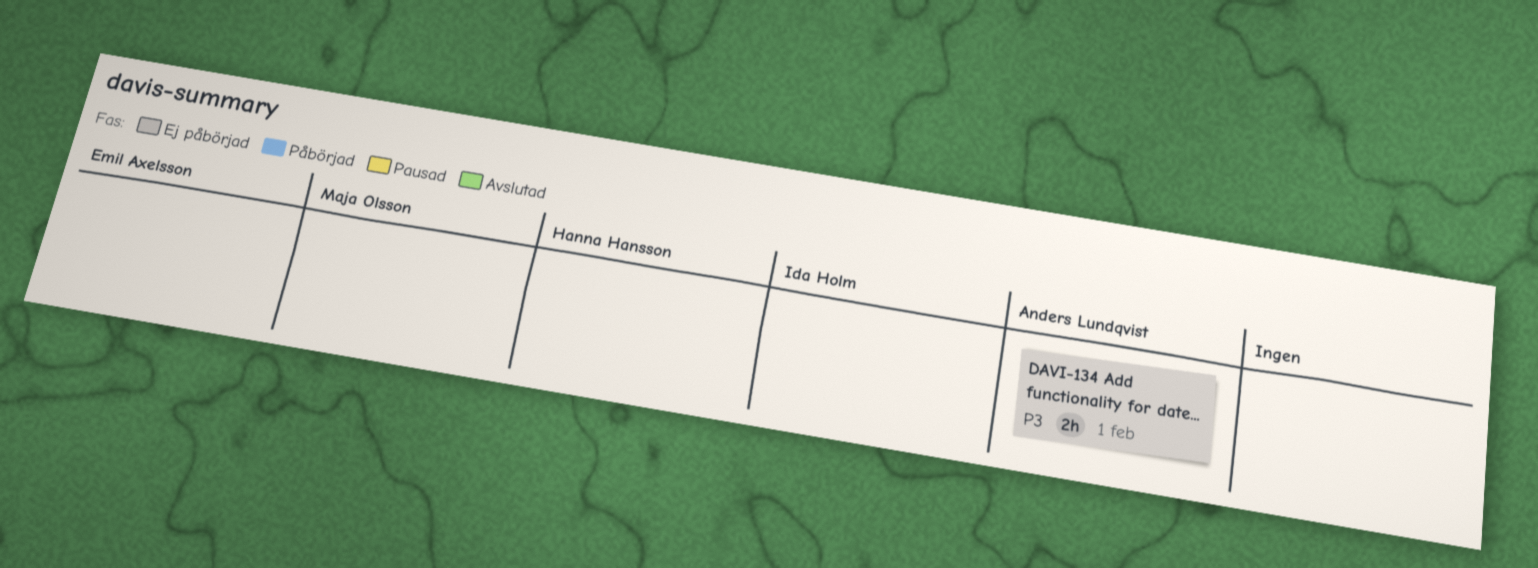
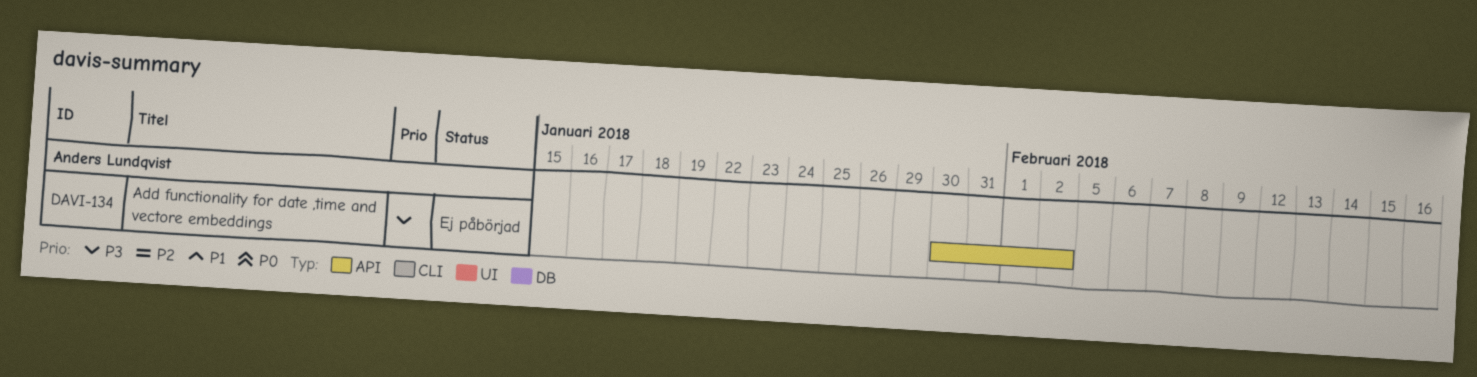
DAVI-134, due: Feb 1 -> Feb 2

